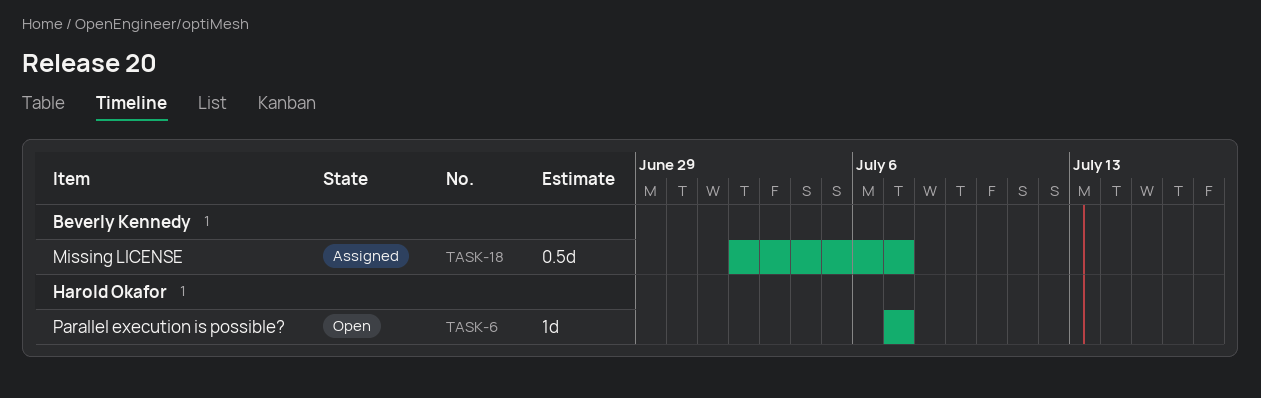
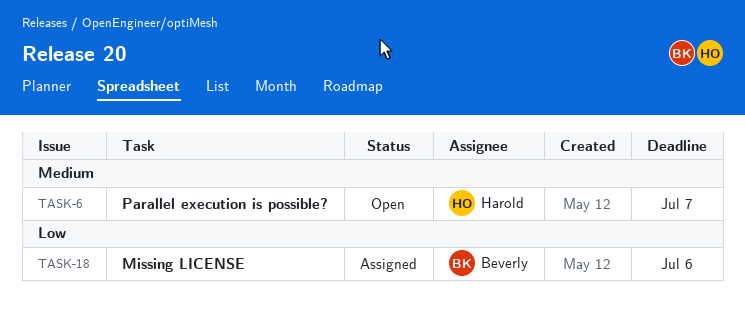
TASK-18, due: Jul 7 -> Jul 6

